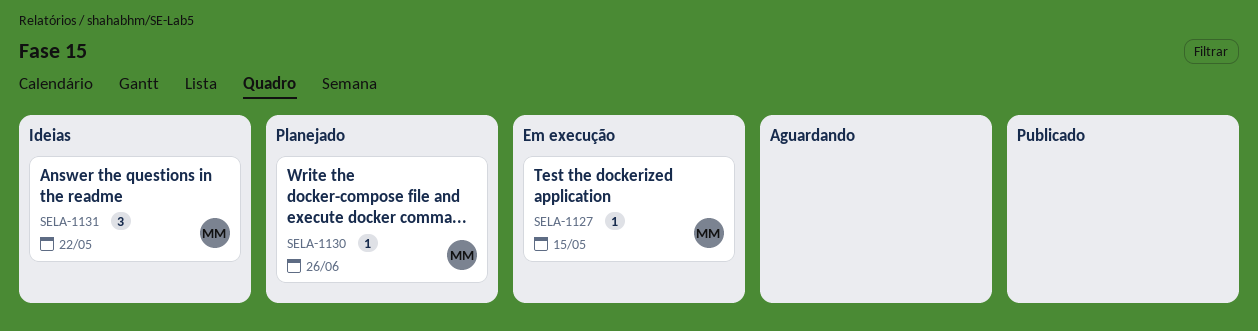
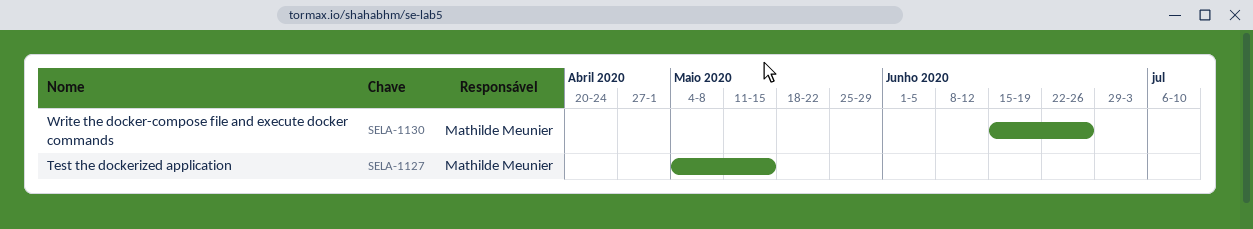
SELA-1131: present -> none

